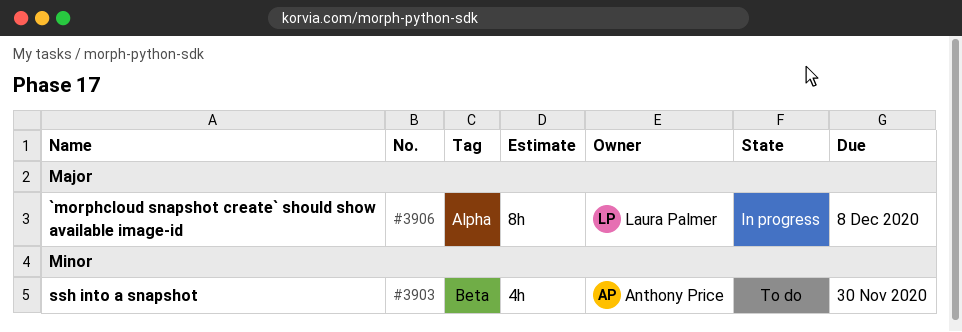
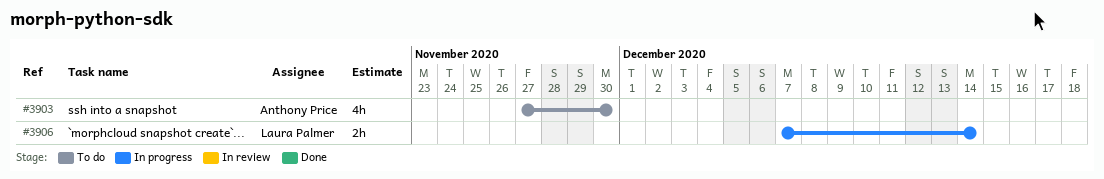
#3906, estimate: 8h -> 2h
#3906, due: Dec 8 -> Dec 14

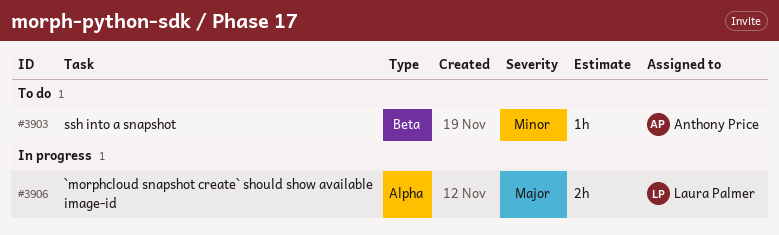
#3903, estimate: 4h -> 1h

